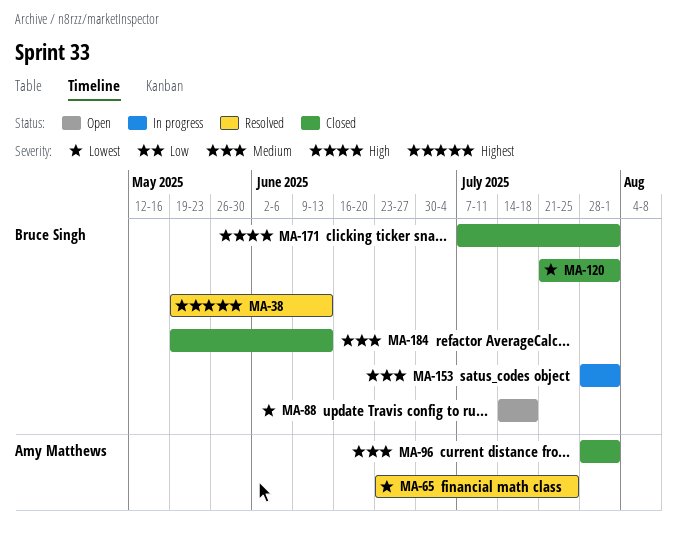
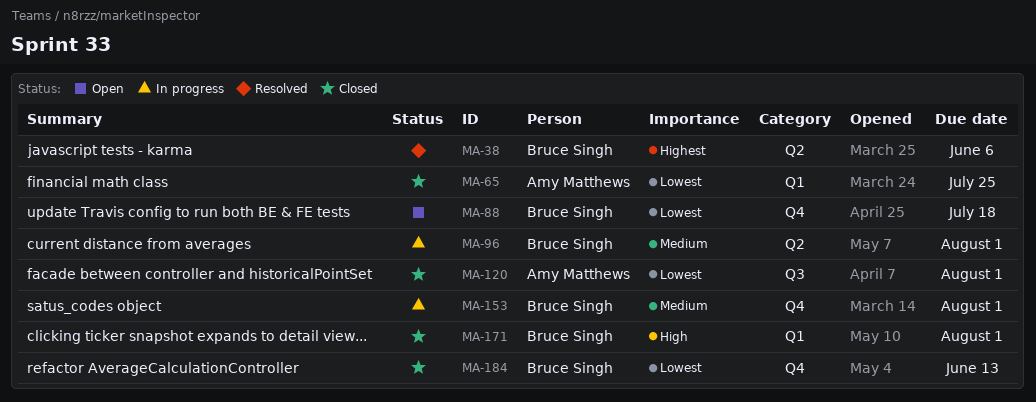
MA-38, due: Jun 13 -> Jun 6
MA-65, status: Resolved -> Closed
MA-96, status: Closed -> In progress
MA-96, owner: Amy Matthews -> Bruce Singh
MA-120, owner: Bruce Singh -> Amy Matthews
MA-184, priority: Medium -> Lowest

